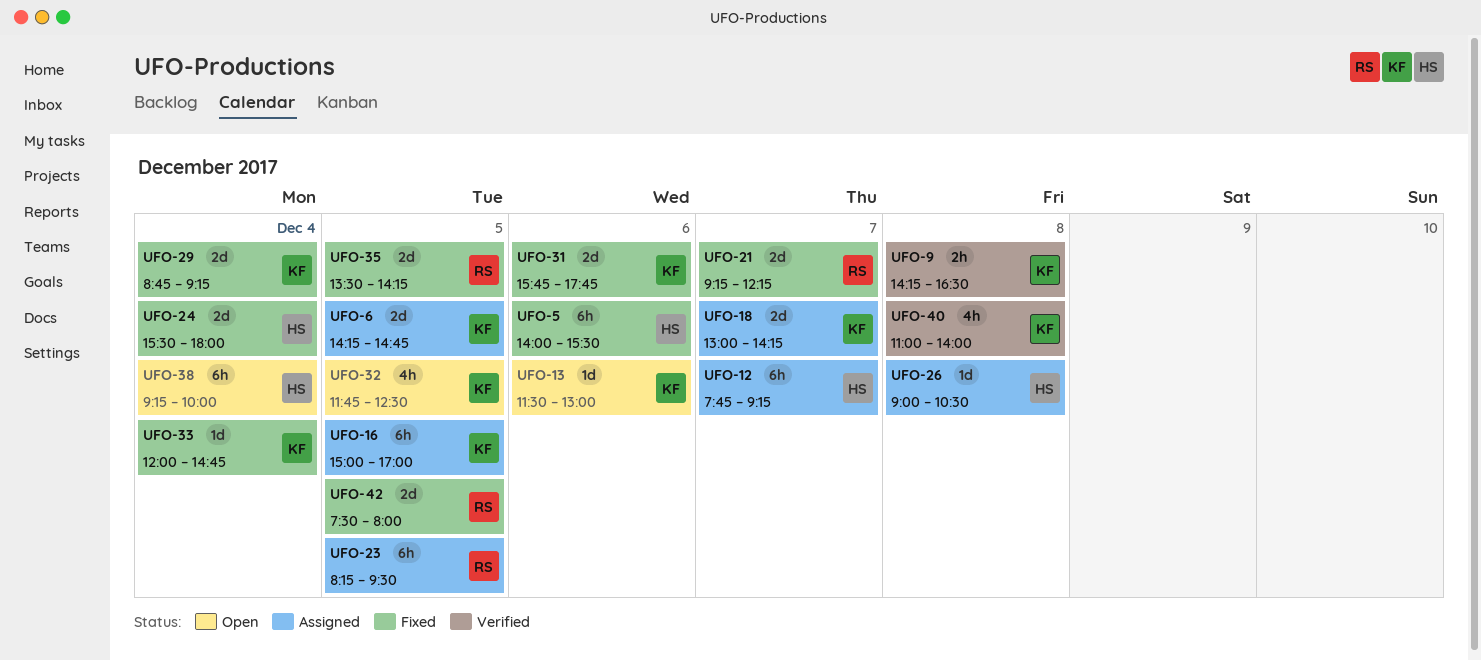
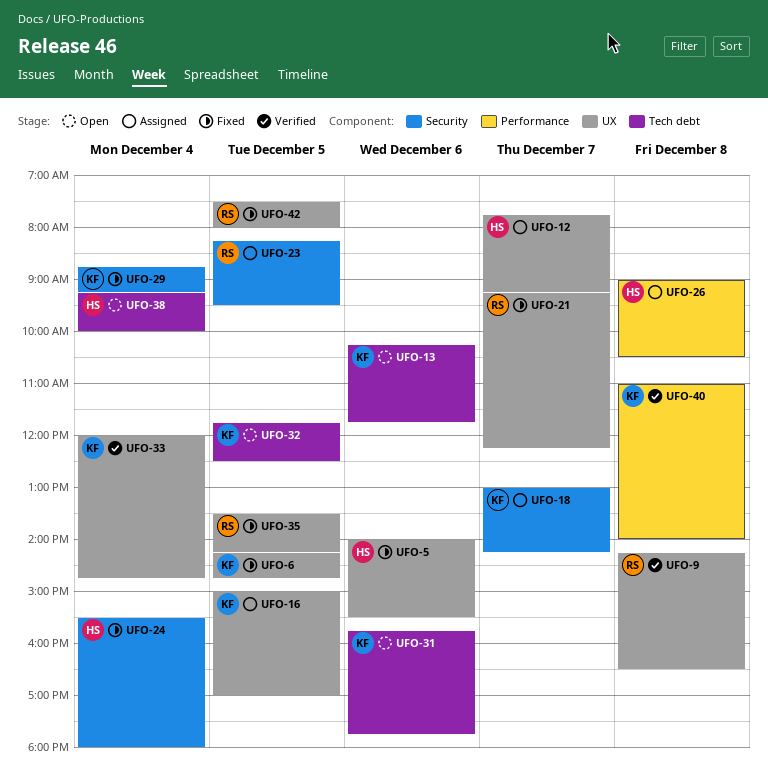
UFO-6, status: Assigned -> Fixed
UFO-9, owner: KF -> RS
UFO-13, begins: 11:30 -> 10:15
UFO-13, ends: 13:00 -> 11:45
UFO-31, status: Fixed -> Open
UFO-33, status: Fixed -> Verified

